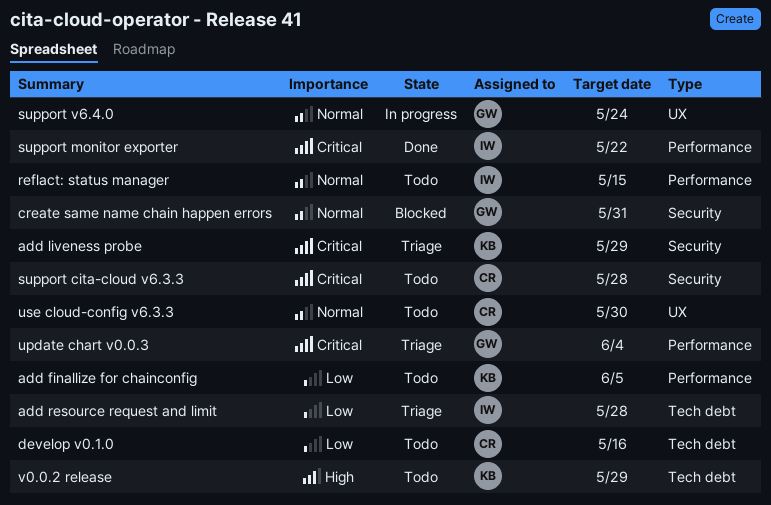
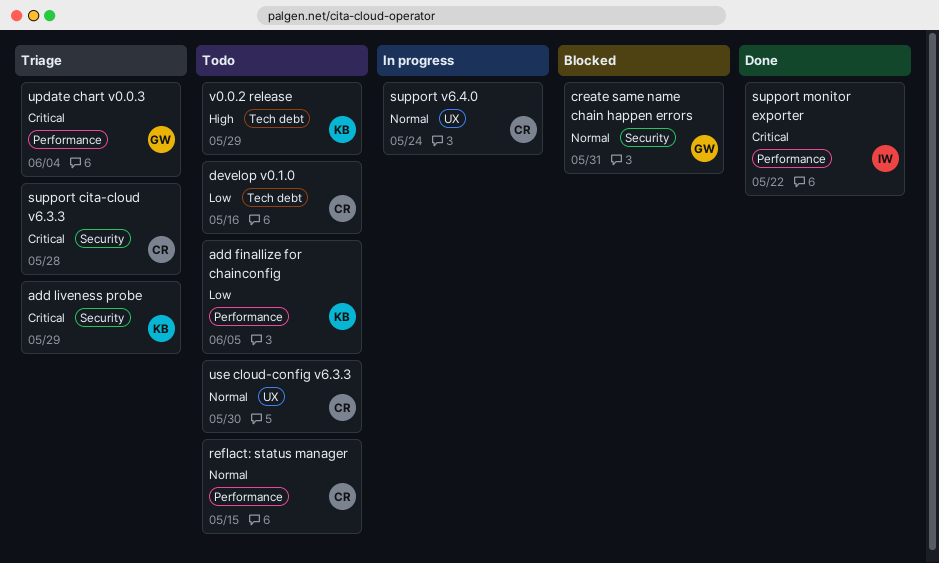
add resource request and limit: present -> none
reflact: status manager, owner: IW -> CR
support cita-cloud v6.3.3, status: Todo -> Triage
support v6.4.0, owner: GW -> CR

